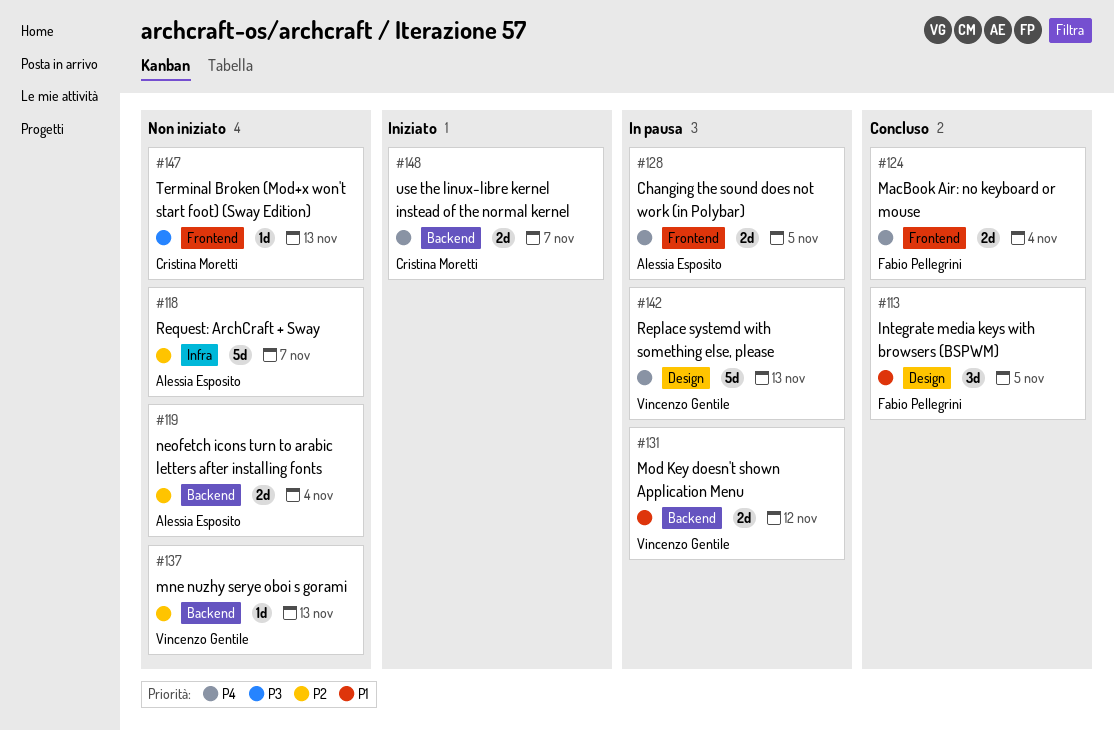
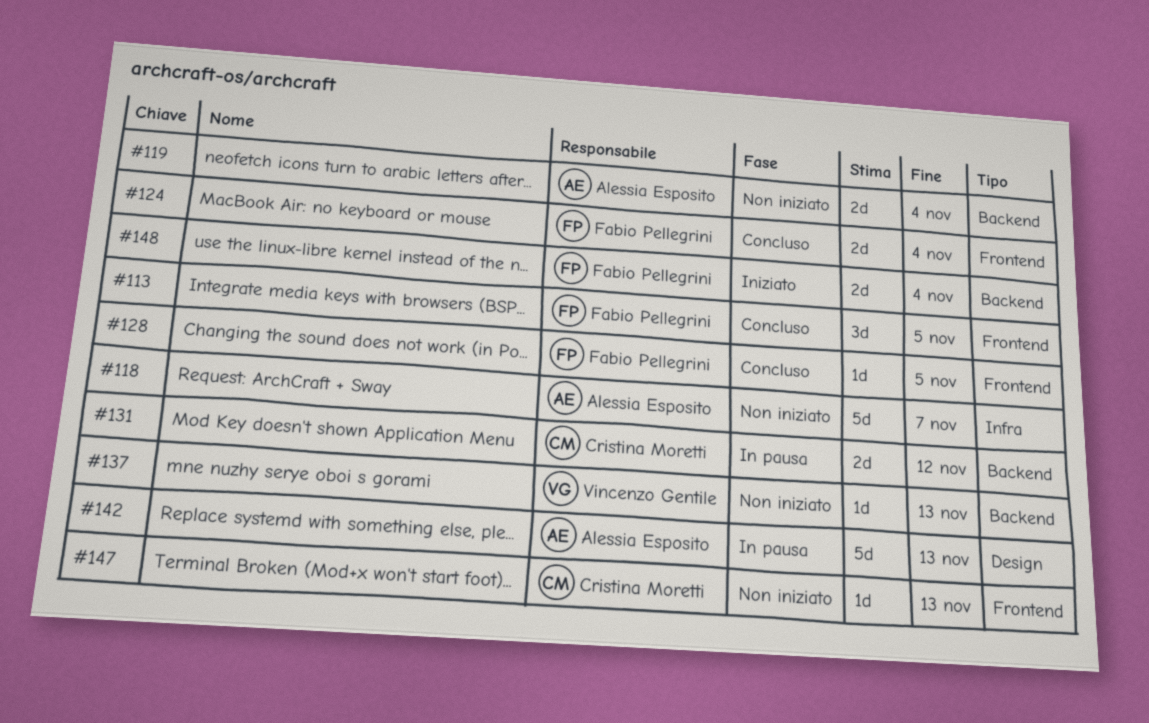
#113, label: Design -> Frontend
#128, status: In pausa -> Concluso
#128, owner: Alessia Esposito -> Fabio Pellegrini
#128, estimate: 2d -> 1d
#131, owner: Vincenzo Gentile -> Cristina Moretti
#142, owner: Vincenzo Gentile -> Alessia Esposito
#148, owner: Cristina Moretti -> Fabio Pellegrini
#148, due: Nov 7 -> Nov 4

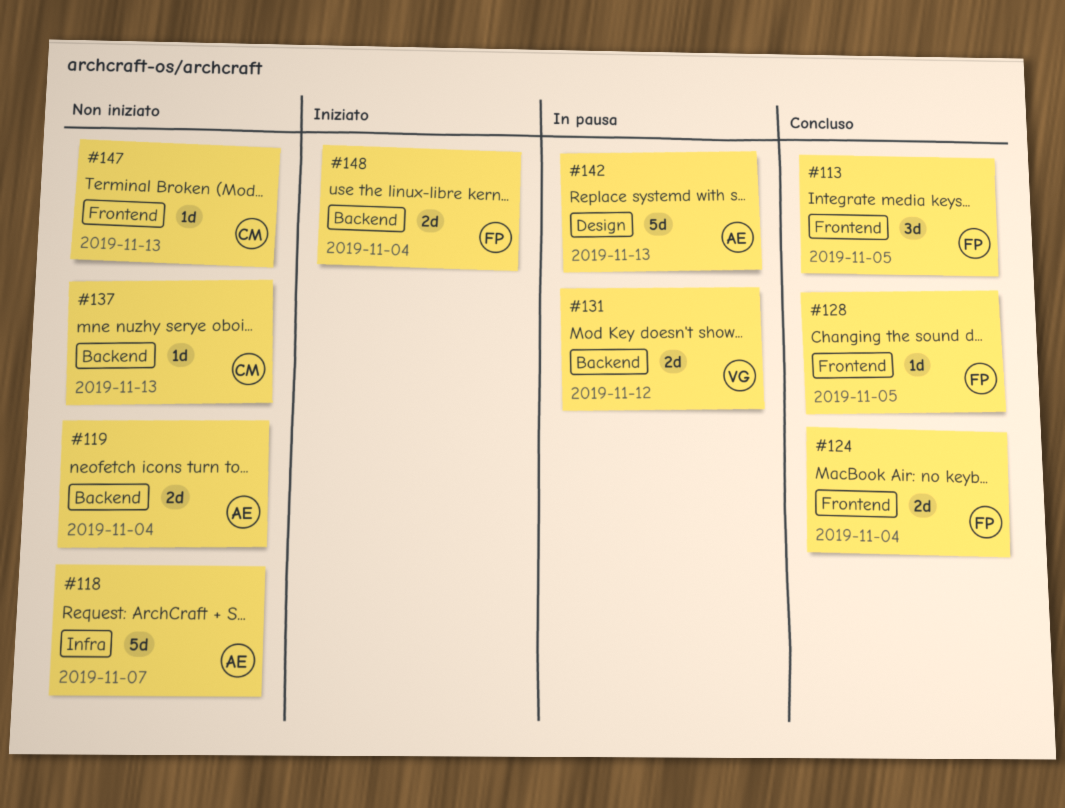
#131, owner: Cristina Moretti -> Vincenzo Gentile
#137, owner: Vincenzo Gentile -> Cristina Moretti

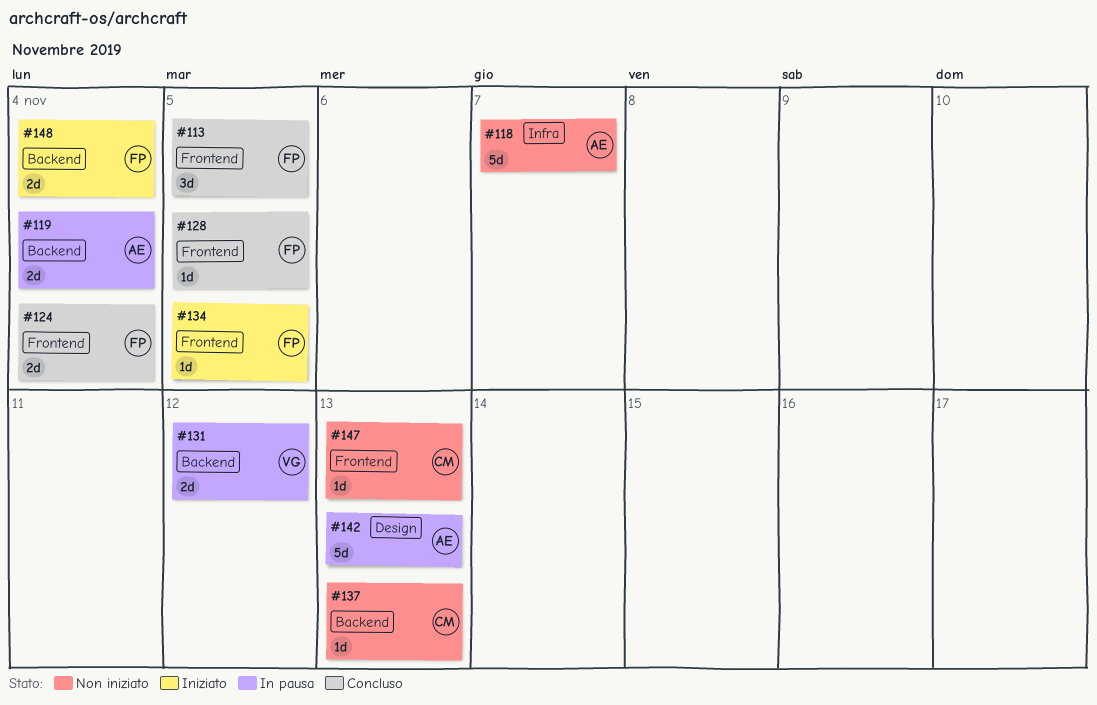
#119, status: Non iniziato -> In pausa
#134: none -> present

